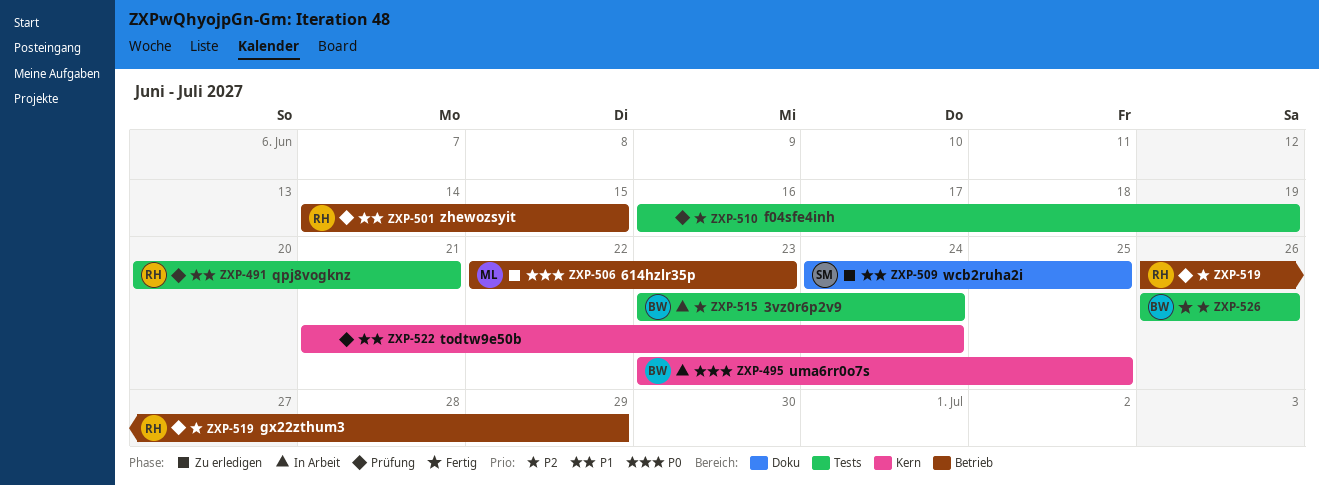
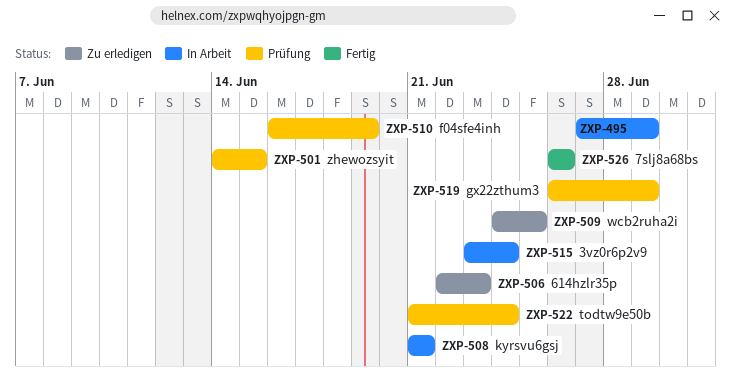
ZXP-491: present -> none
ZXP-495, start: Jun 23 -> Jun 27
ZXP-495, due: Jun 25 -> Jun 29
ZXP-508: none -> present

